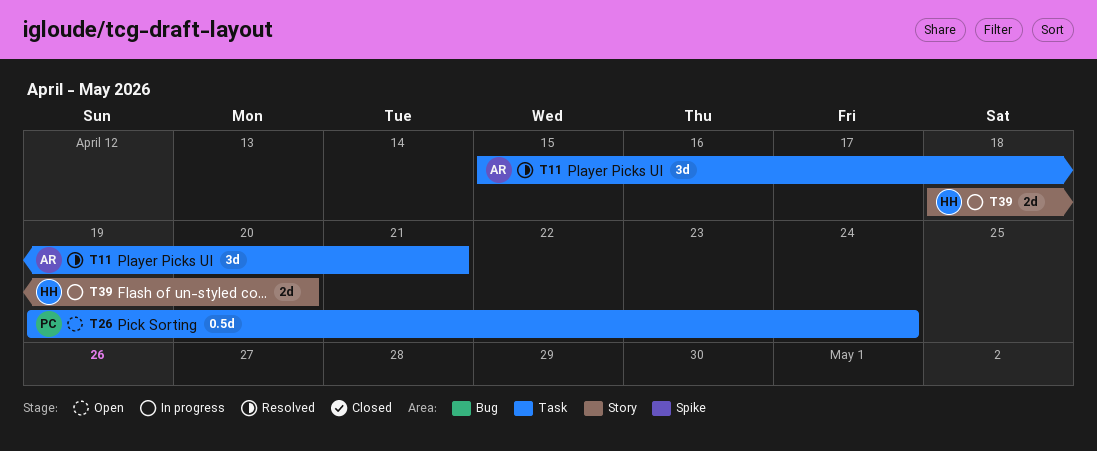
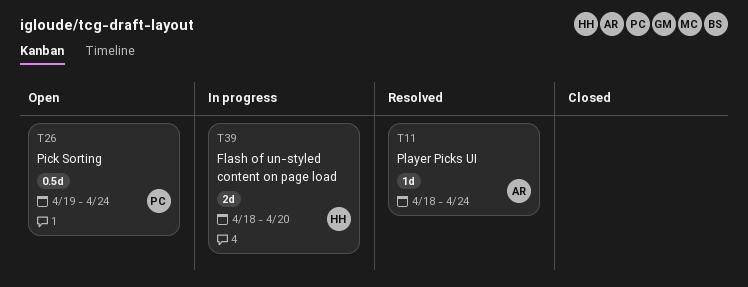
T11, estimate: 3d -> 1d
T11, start: Apr 15 -> Apr 18
T11, due: Apr 21 -> Apr 24

